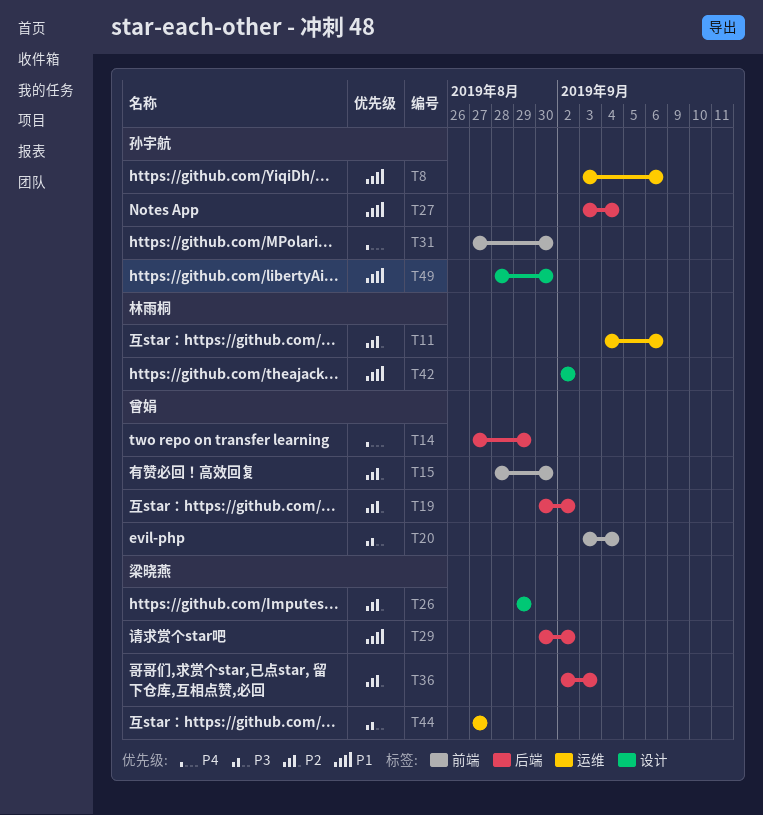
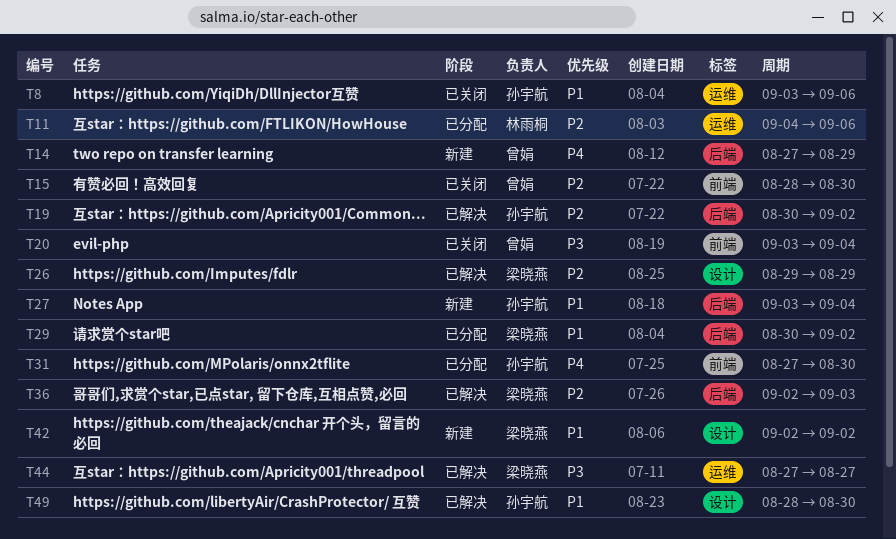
T19, owner: 曾娟 -> 孙宇航
T42, owner: 林雨桐 -> 梁晓燕

